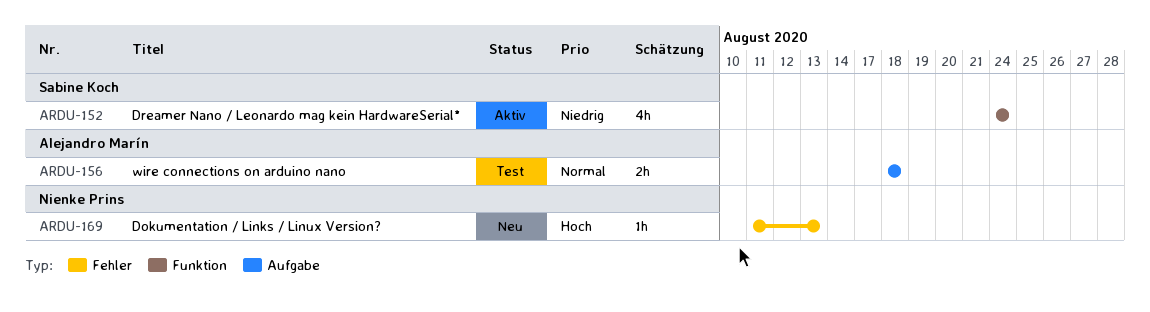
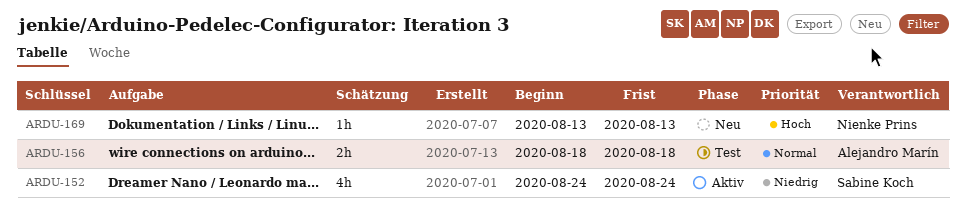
ARDU-169, start: Aug 11 -> Aug 13

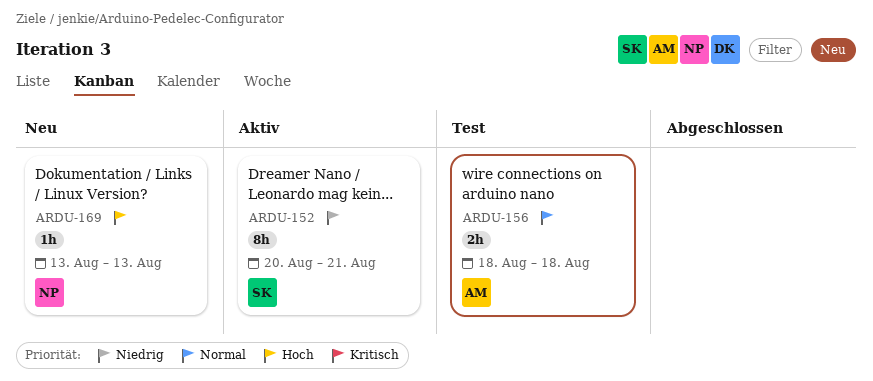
ARDU-152, estimate: 4h -> 8h
ARDU-152, start: Aug 24 -> Aug 20
ARDU-152, due: Aug 24 -> Aug 21

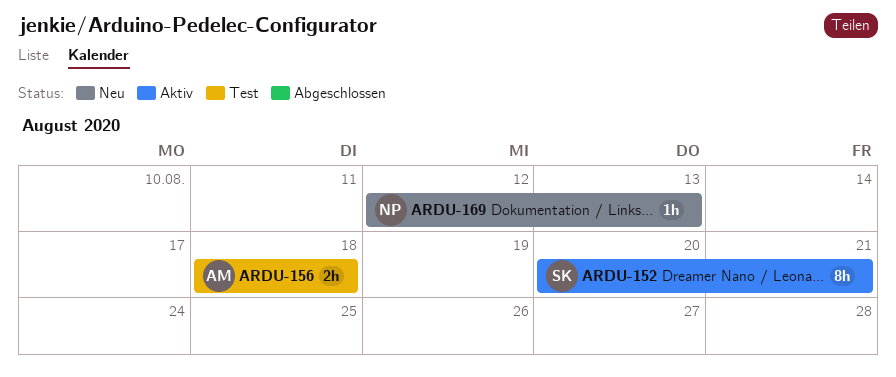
ARDU-169, start: Aug 13 -> Aug 12

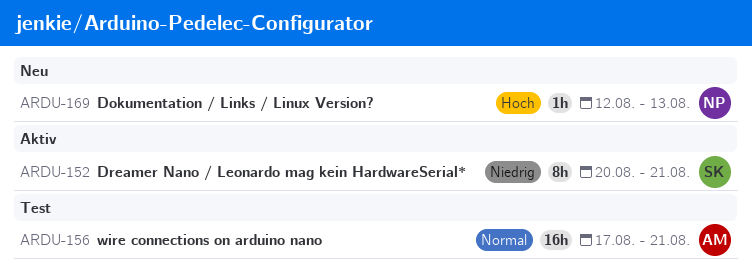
ARDU-156, estimate: 2h -> 16h
ARDU-156, start: Aug 18 -> Aug 17
ARDU-156, due: Aug 18 -> Aug 21

